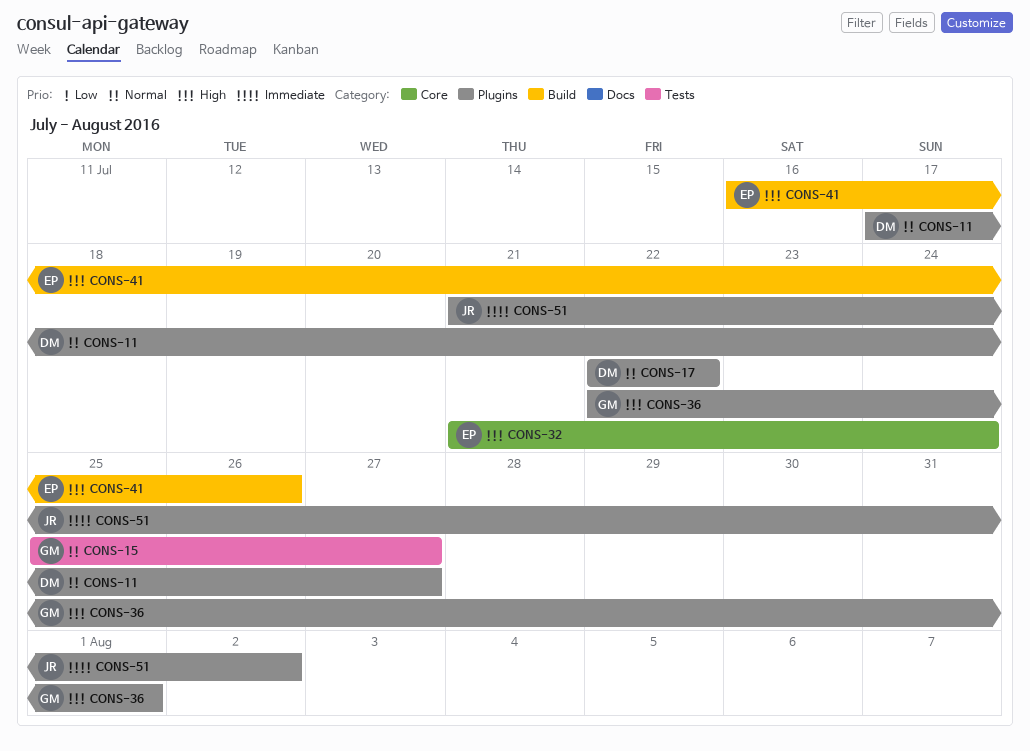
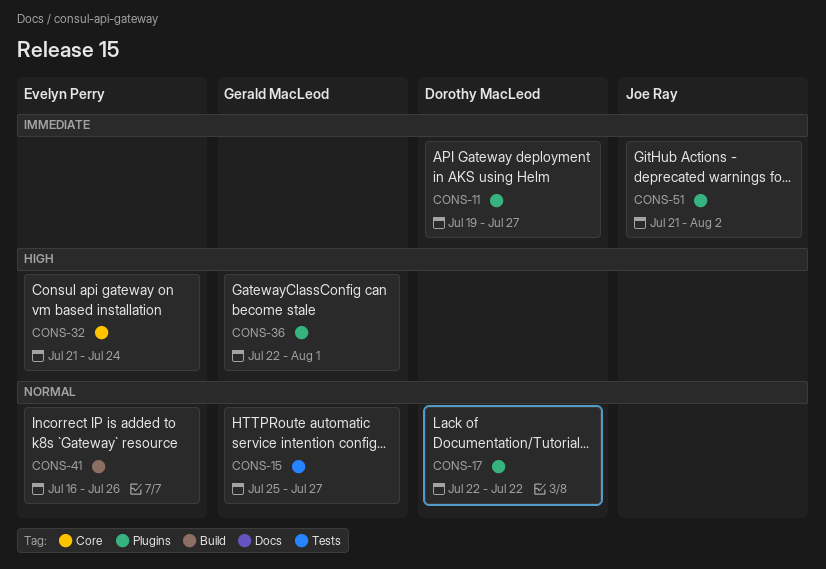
CONS-11, priority: Normal -> Immediate
CONS-11, start: Jul 17 -> Jul 19
CONS-41, priority: High -> Normal

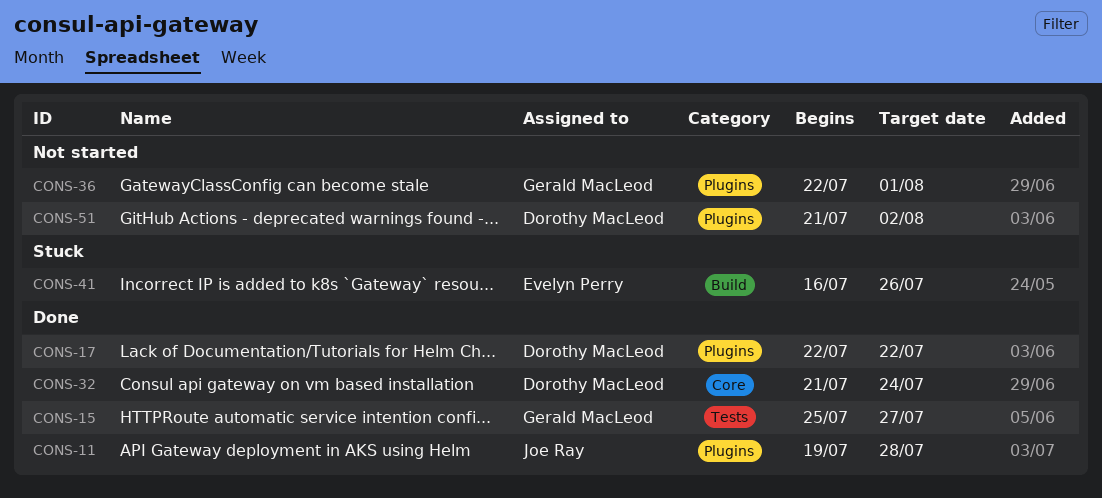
CONS-11, owner: Dorothy MacLeod -> Joe Ray
CONS-11, due: Jul 27 -> Jul 28
CONS-32, owner: Evelyn Perry -> Dorothy MacLeod
CONS-51, owner: Joe Ray -> Dorothy MacLeod

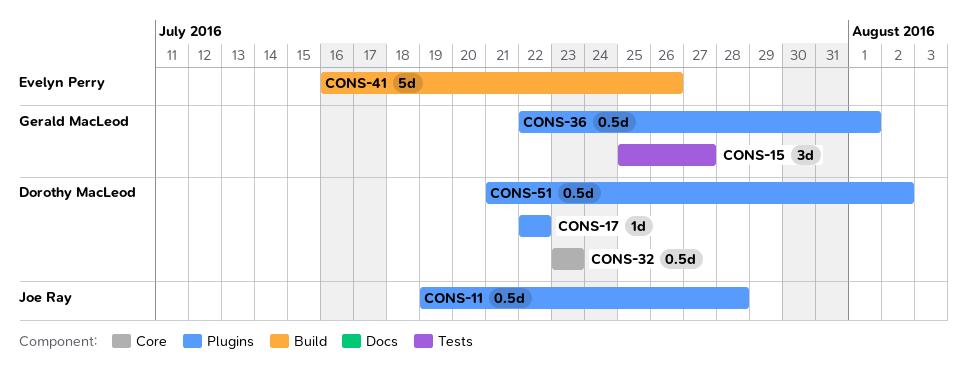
CONS-32, start: Jul 21 -> Jul 23
CONS-32, due: Jul 24 -> Jul 23

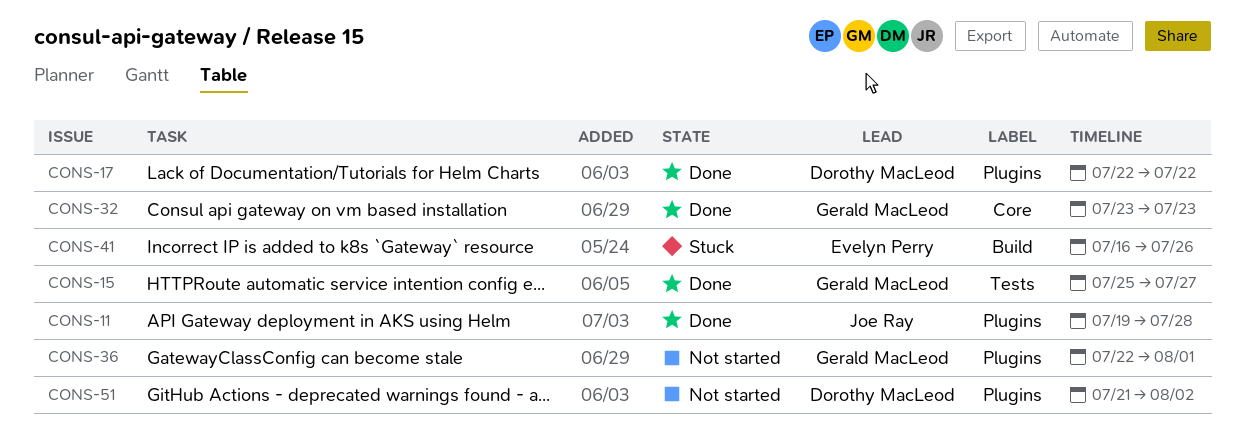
CONS-32, owner: Dorothy MacLeod -> Gerald MacLeod

